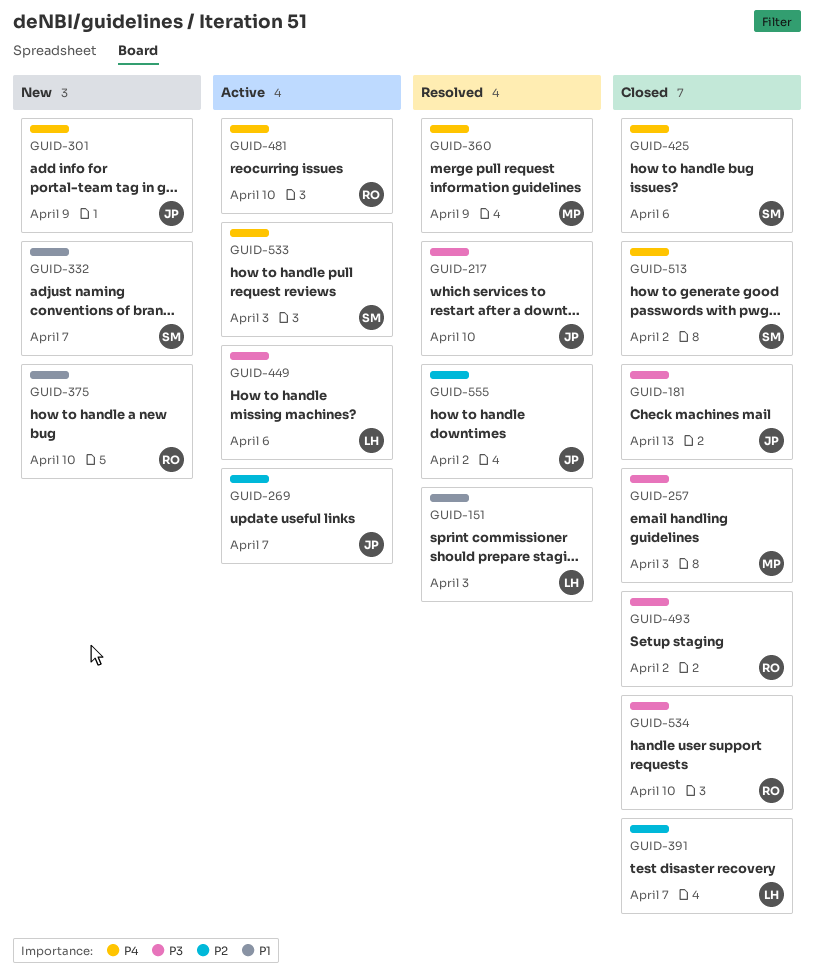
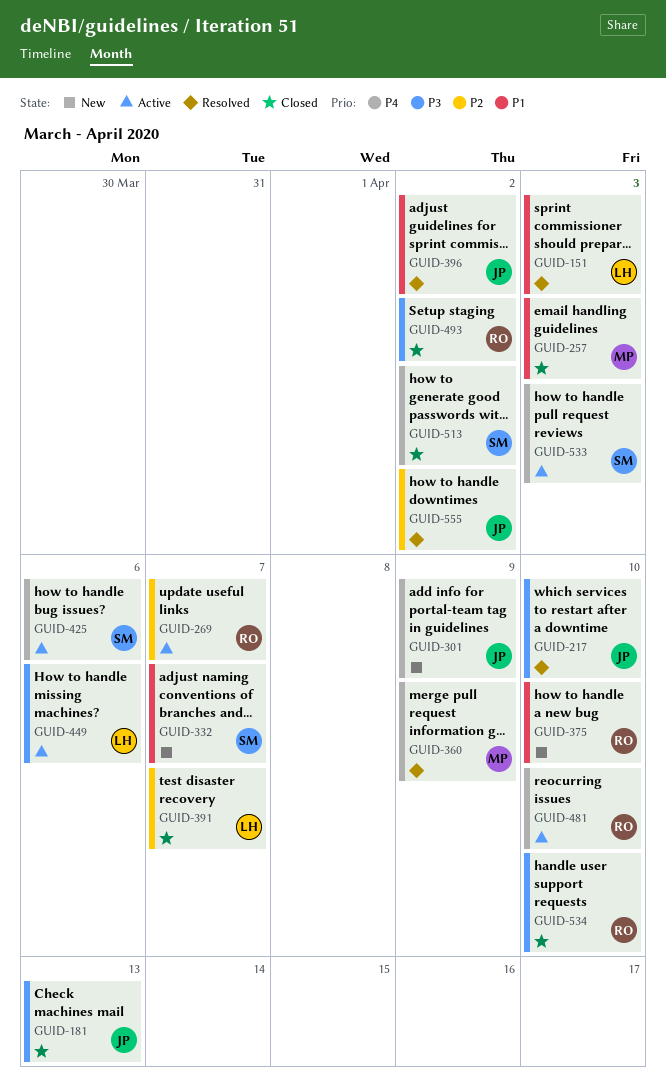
GUID-257, priority: P3 -> P1
GUID-269, owner: JP -> RO
GUID-396: none -> present
GUID-425, status: Closed -> Active

